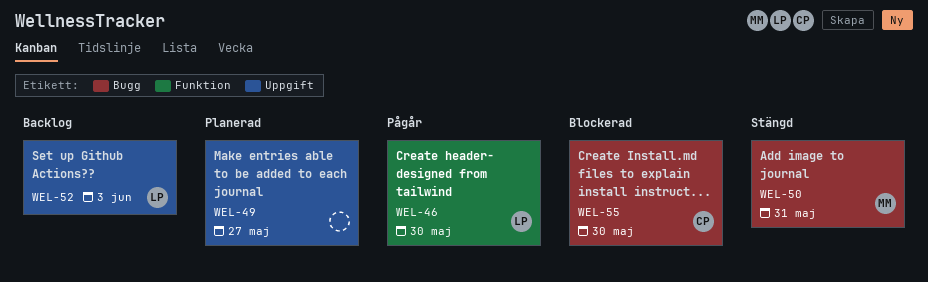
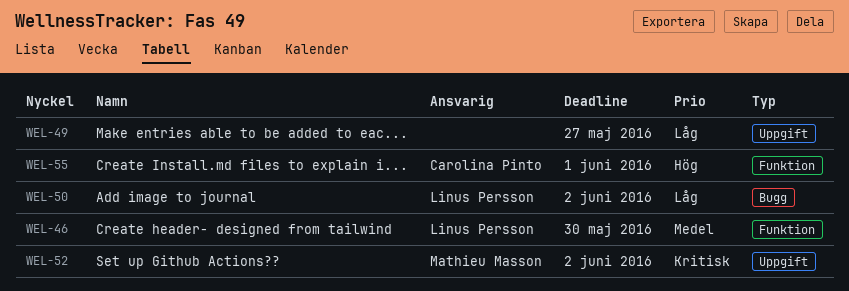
WEL-50, owner: Mathieu Masson -> Linus Persson
WEL-50, due: May 31 -> Jun 2
WEL-52, owner: Linus Persson -> Mathieu Masson
WEL-52, due: Jun 3 -> Jun 2
WEL-55, label: Bugg -> Funktion
WEL-55, due: May 30 -> Jun 1

